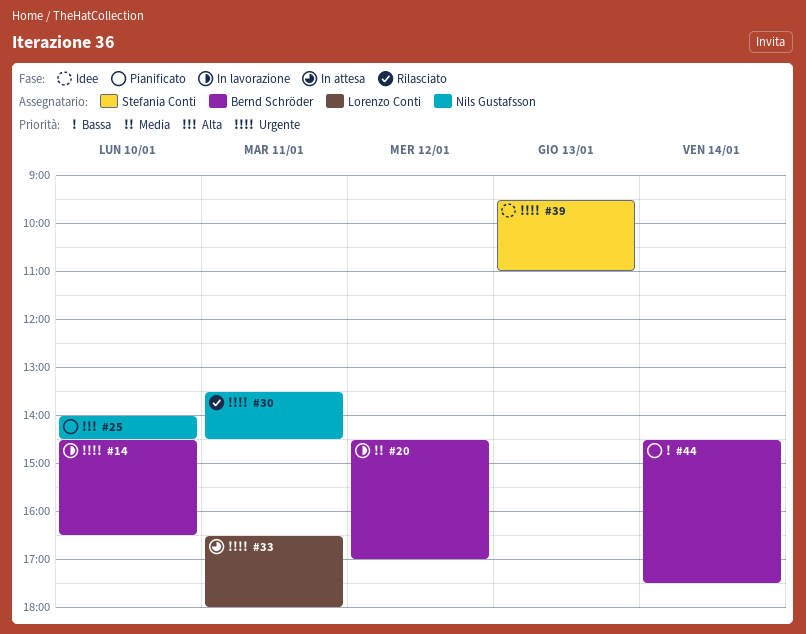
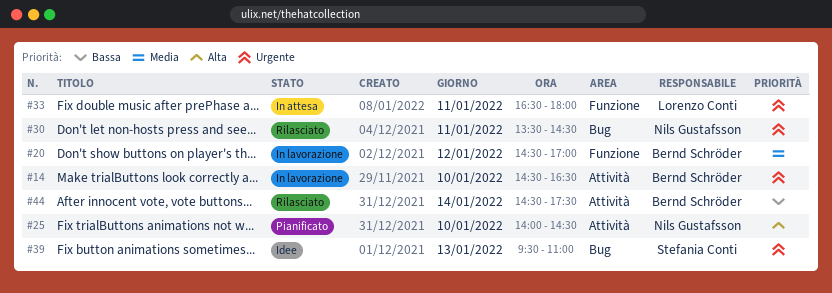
#44, status: Pianificato -> Rilasciato

